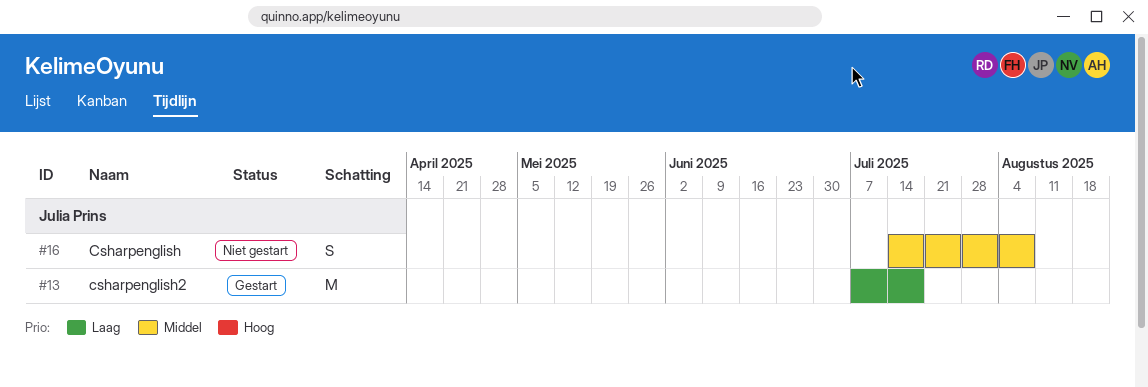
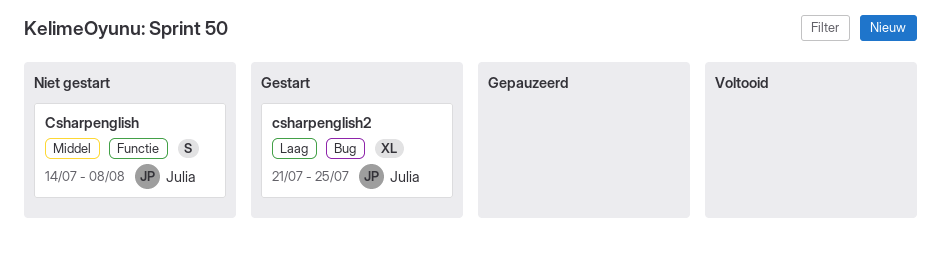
csharpenglish2, estimate: M -> XL
csharpenglish2, start: Jul 7 -> Jul 21
csharpenglish2, due: Jul 18 -> Jul 25

